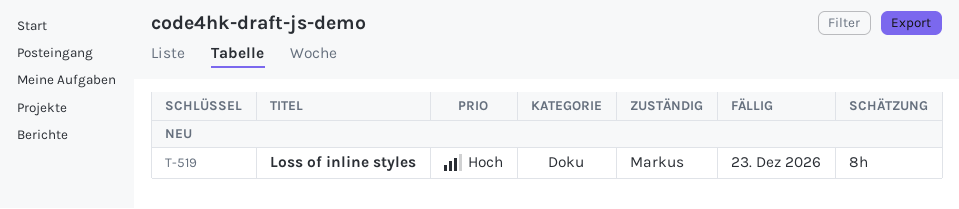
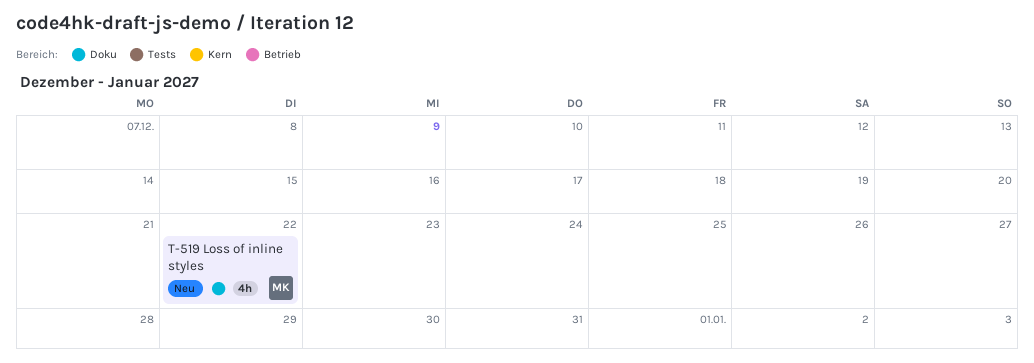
T-519, estimate: 8h -> 4h
T-519, due: Dec 23 -> Dec 22

